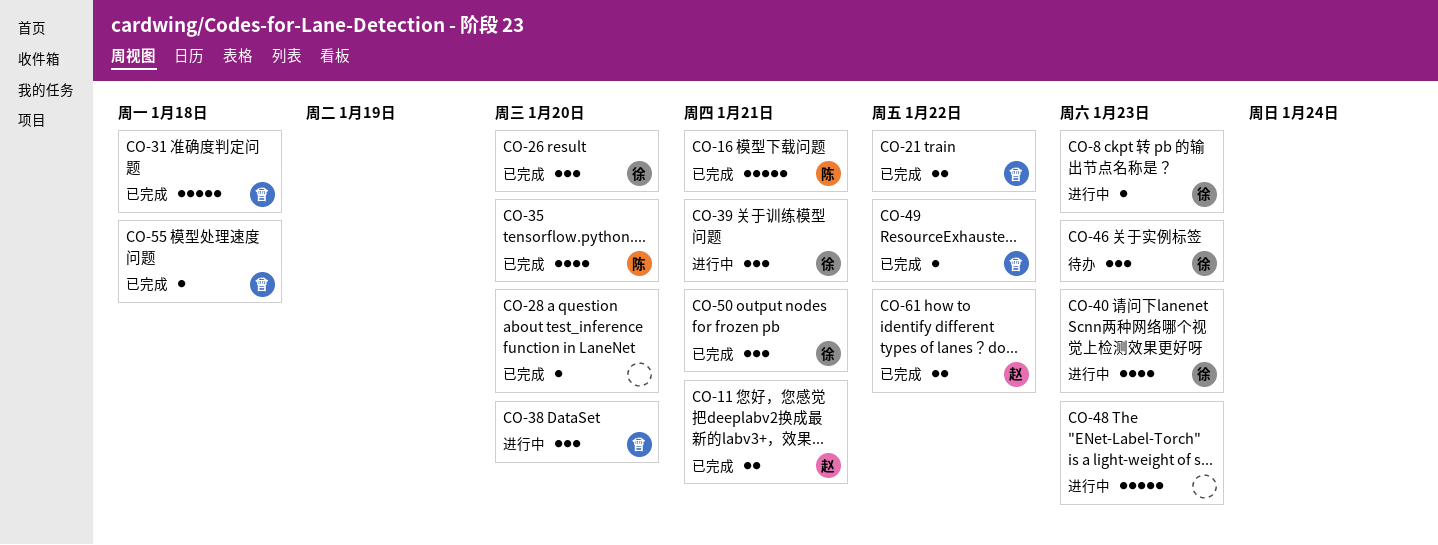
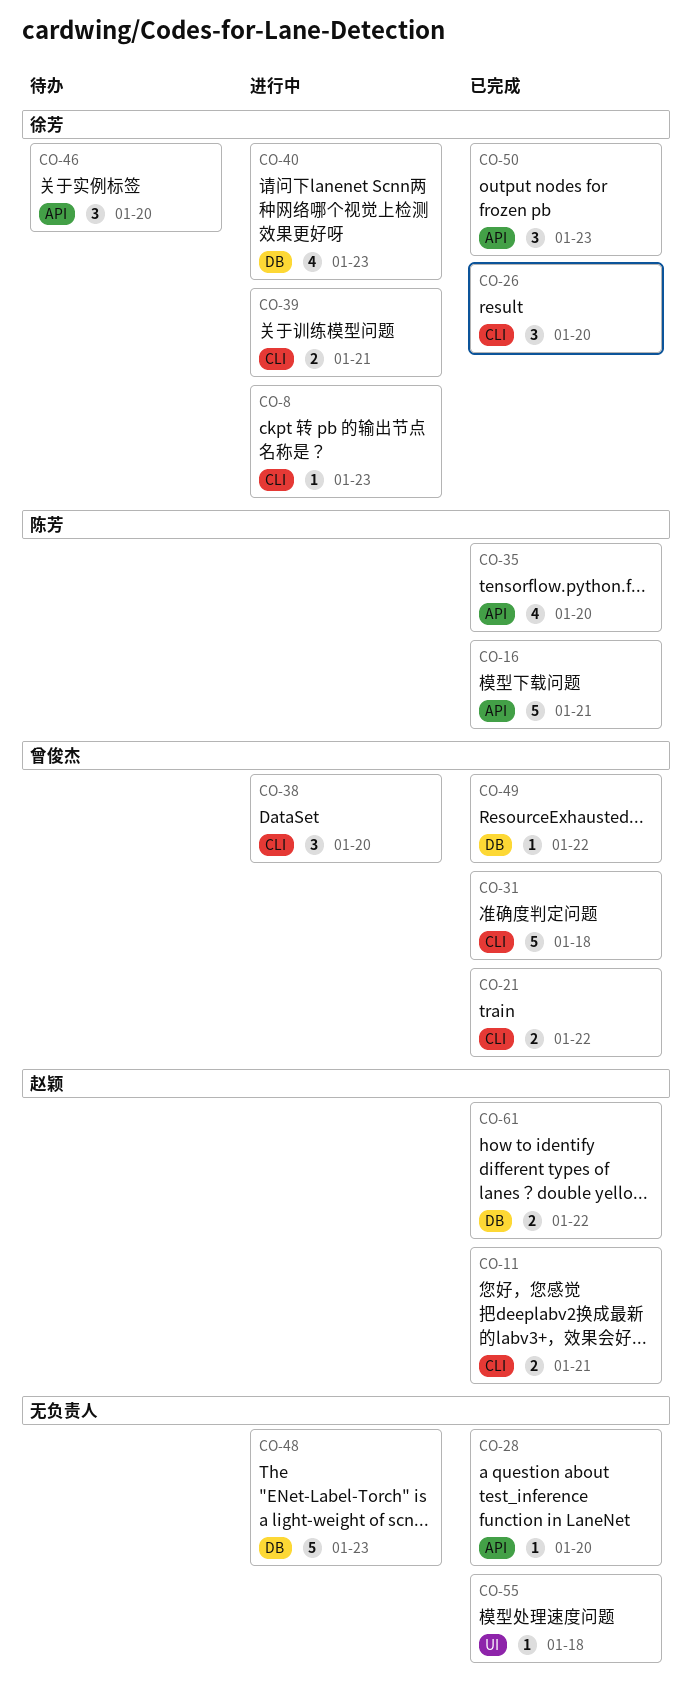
CO-39, estimate: 3 -> 2
CO-46, due: Jan 23 -> Jan 20
CO-50, due: Jan 21 -> Jan 23
CO-55, owner: 曾俊杰 -> none

